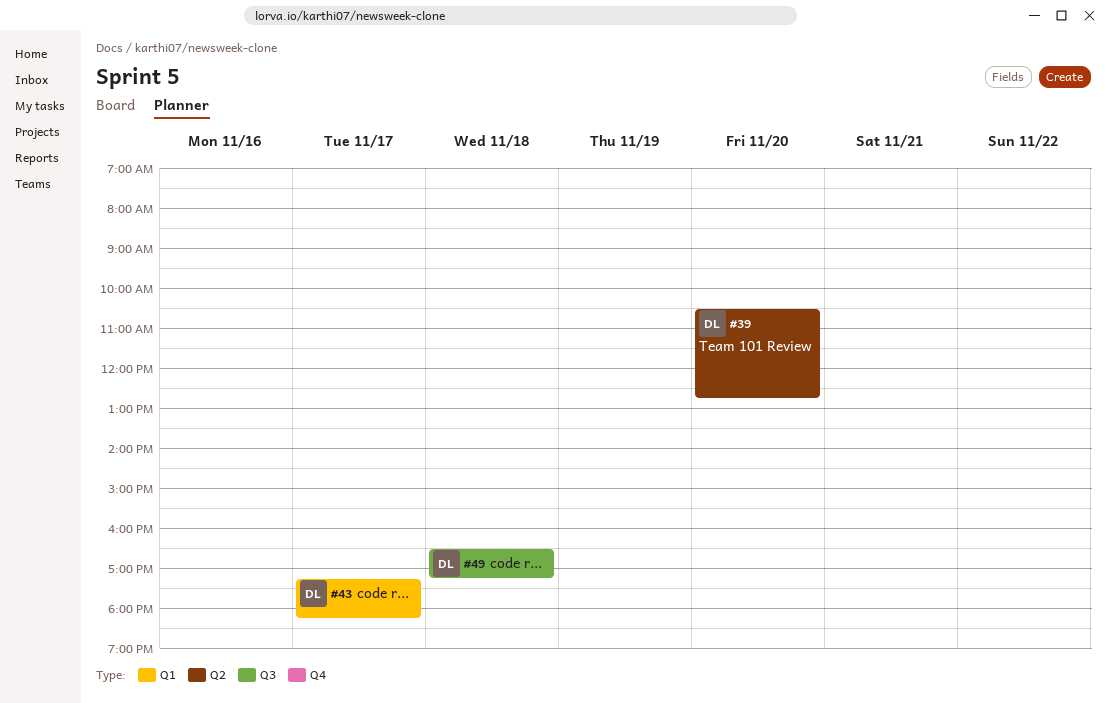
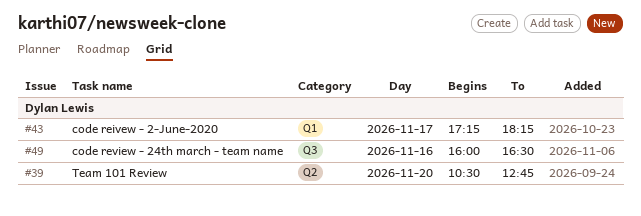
#49, day: Nov 18 -> Nov 16
#49, begins: 16:30 -> 16:00
#49, ends: 17:15 -> 16:30

